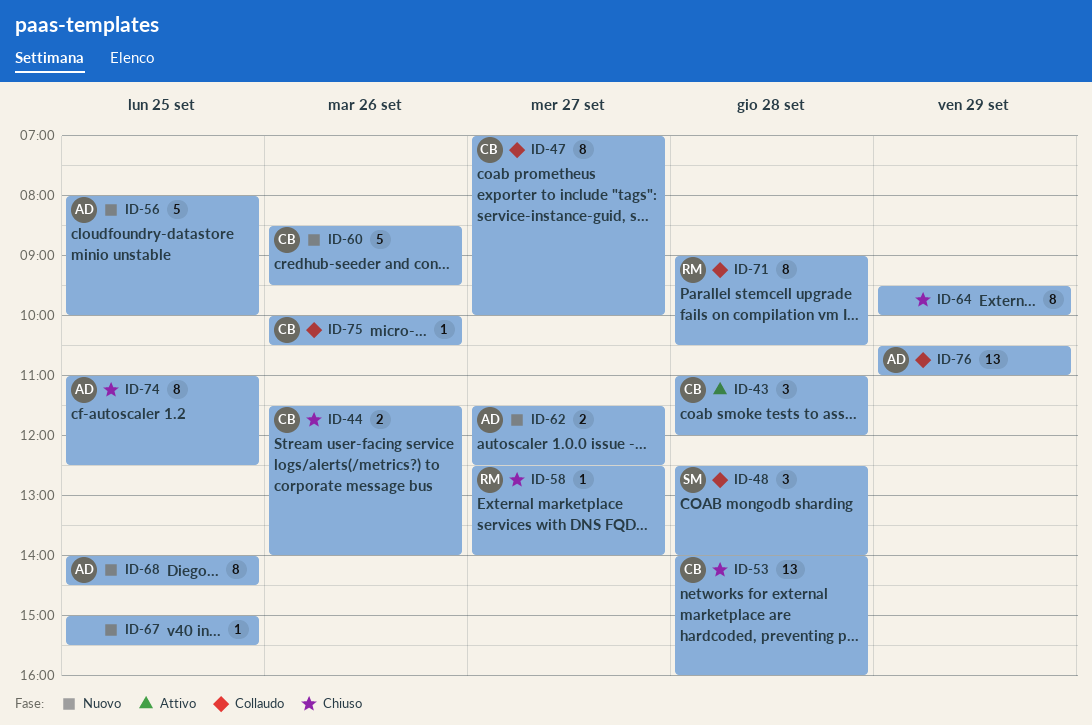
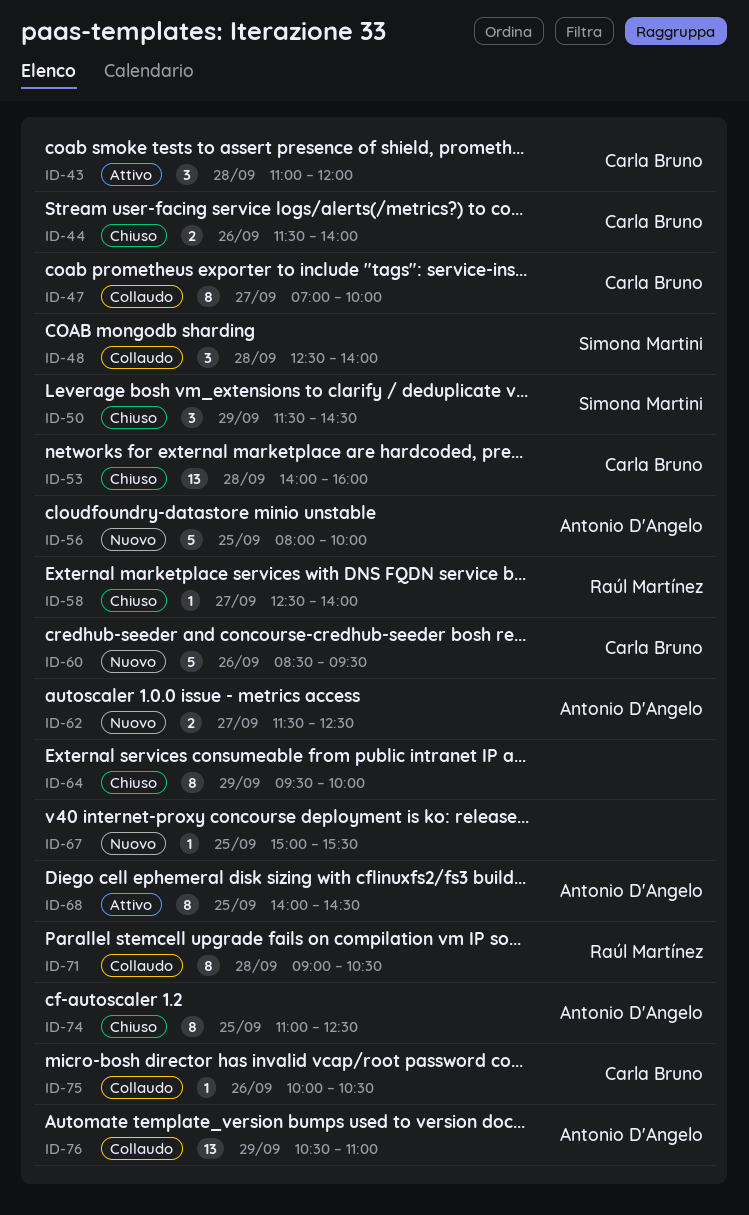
ID-50: none -> present
ID-68, status: Nuovo -> Attivo

